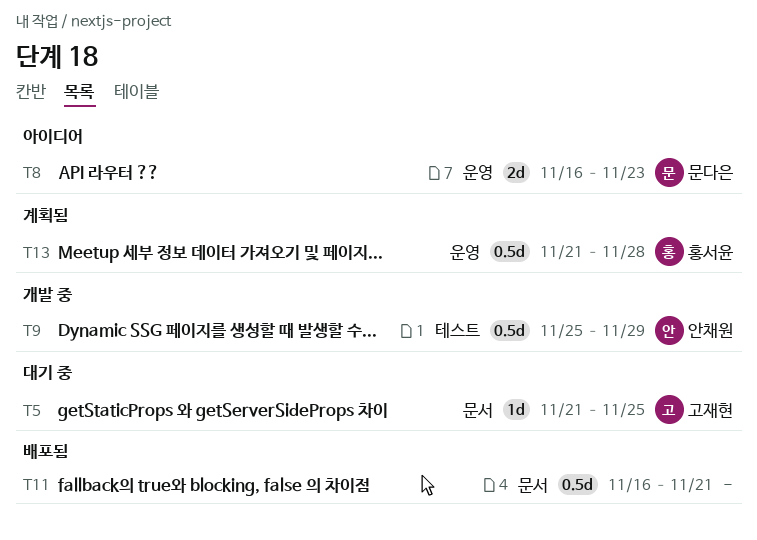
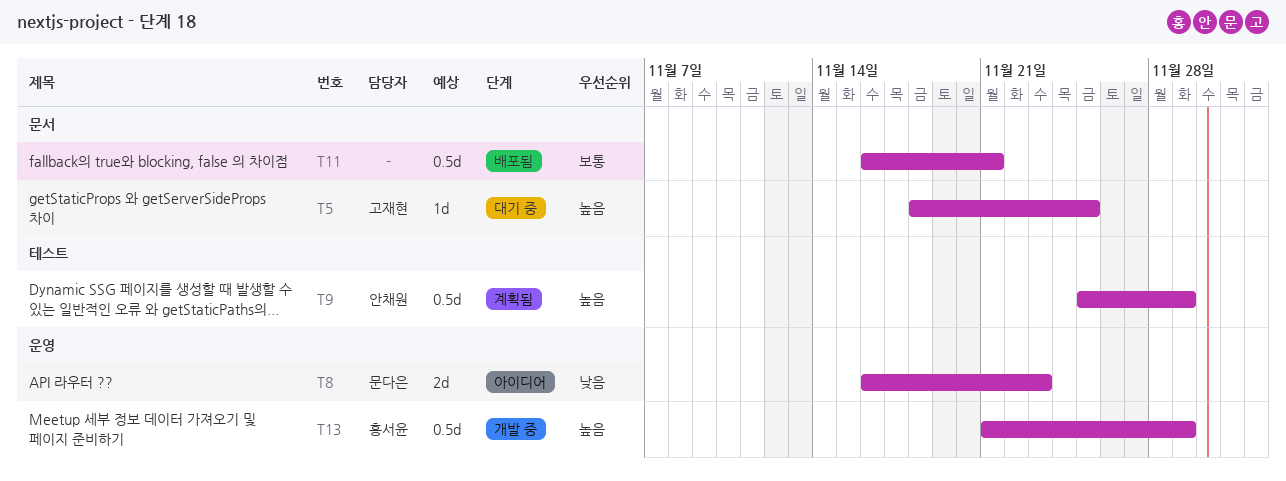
T5, start: Nov 21 -> Nov 18
T9, status: 개발 중 -> 계획됨
T13, status: 계획됨 -> 개발 중
T13, due: Nov 28 -> Nov 29

